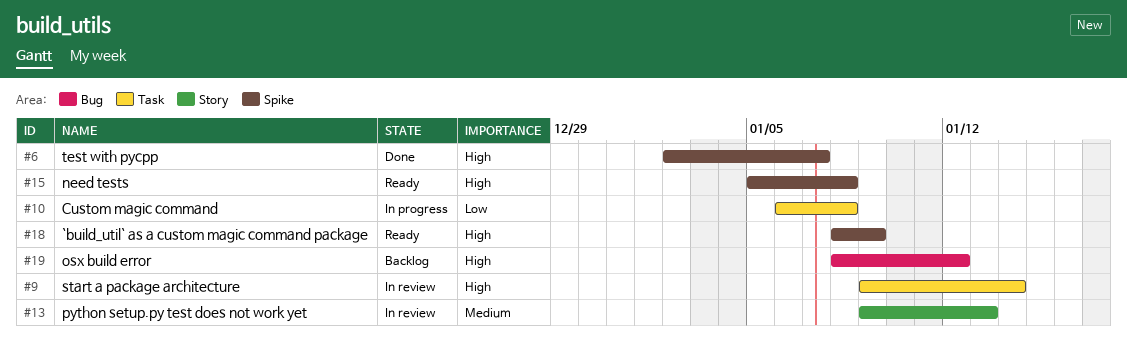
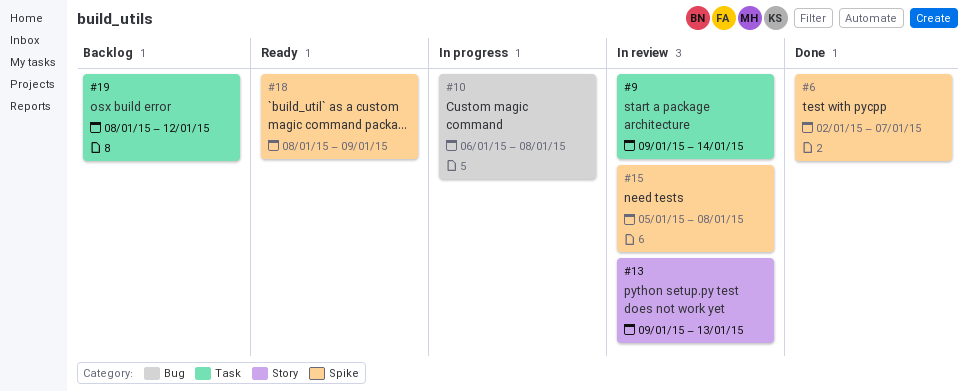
#10, label: Task -> Bug
#15, status: Ready -> In review
#19, label: Bug -> Task

